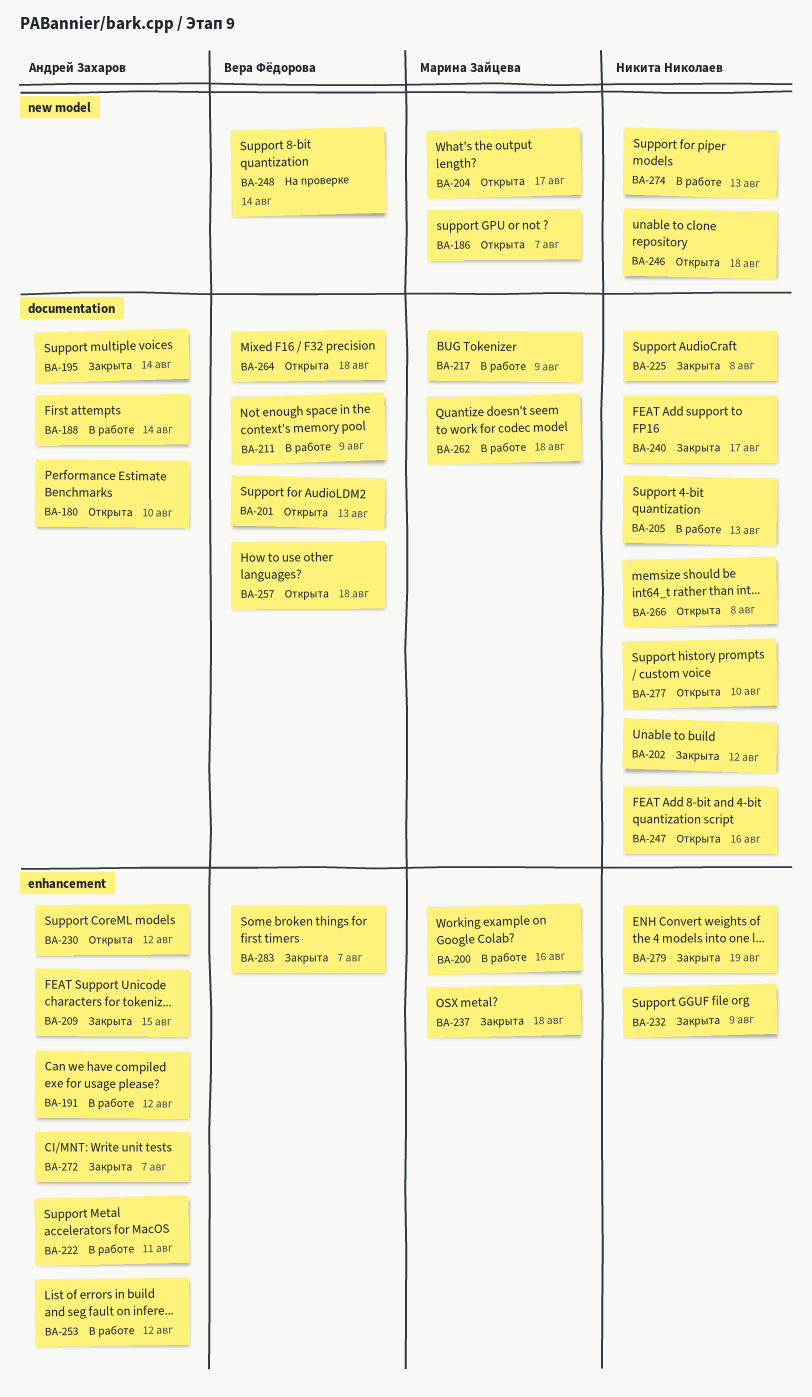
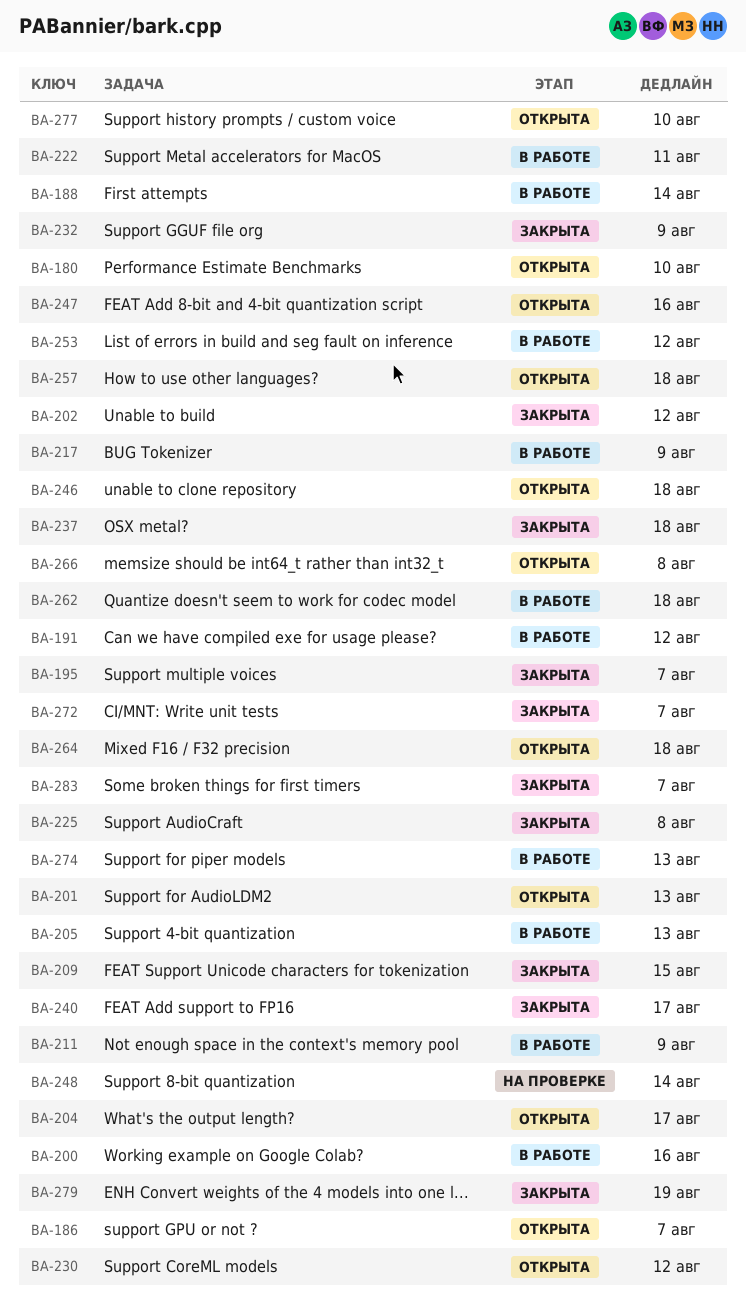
BA-195, due: Aug 14 -> Aug 7

